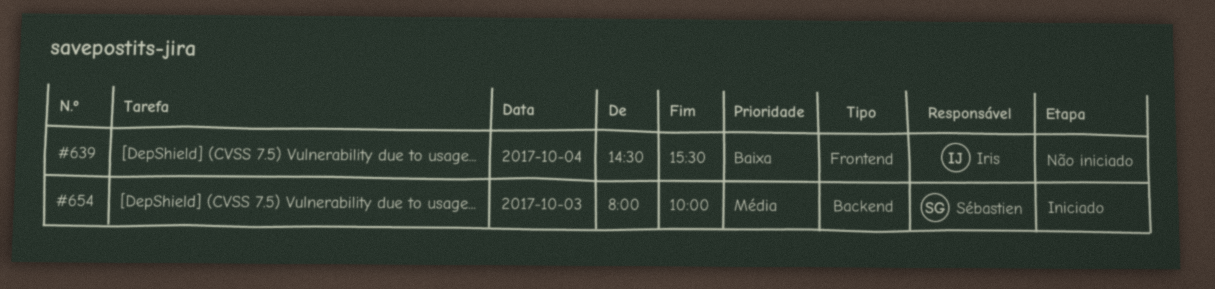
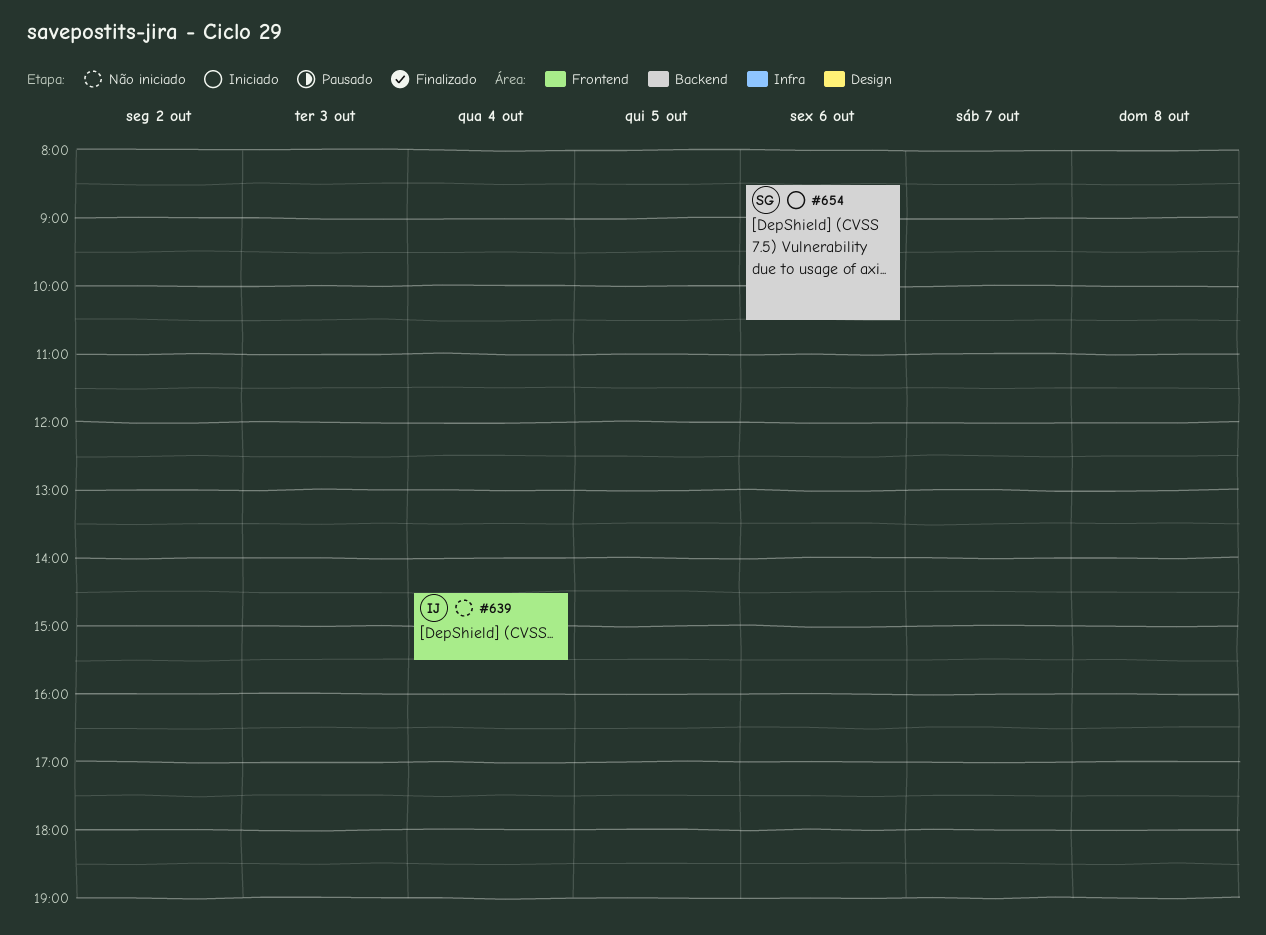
#654, day: Oct 3 -> Oct 6
#654, begins: 08:00 -> 08:30
#654, ends: 10:00 -> 10:30

